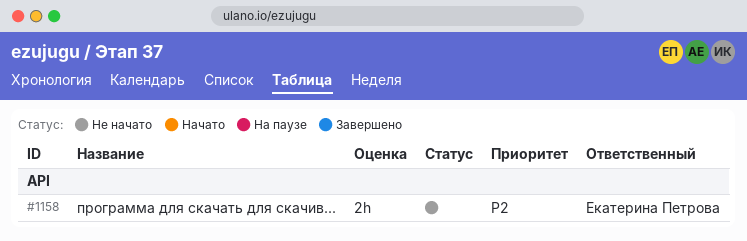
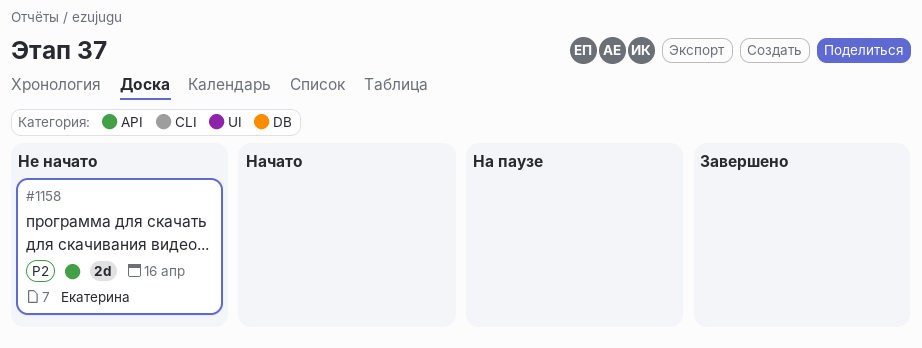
#1158, estimate: 2h -> 2d

